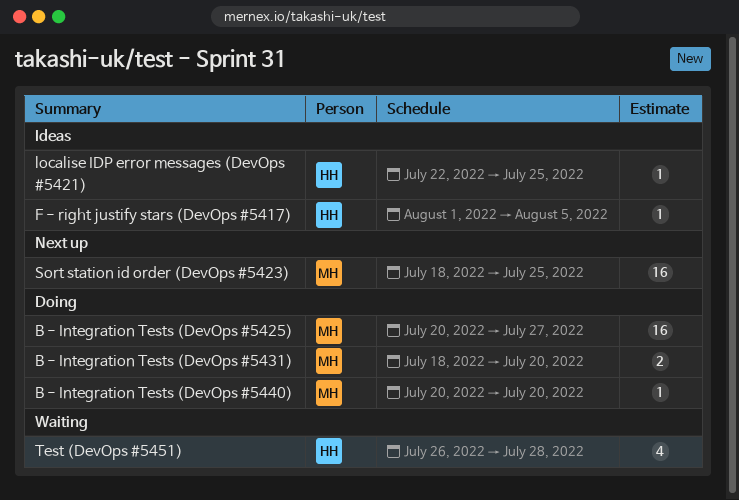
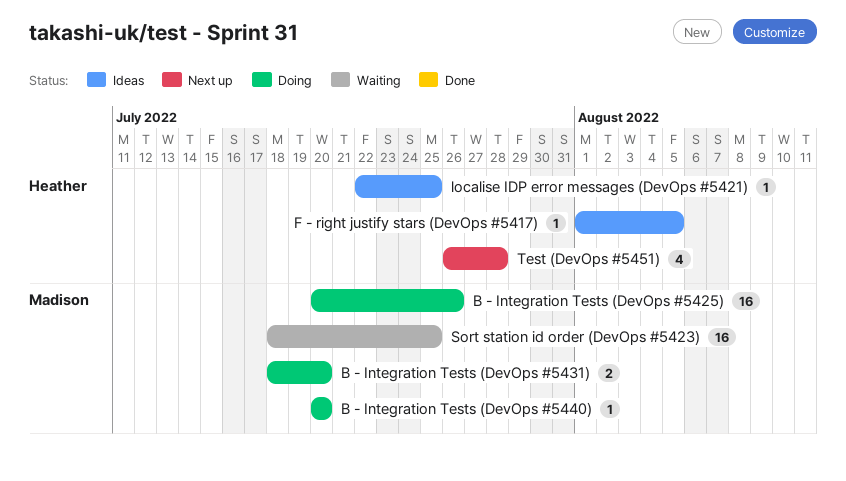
B - Integration Tests (DevOps #5425), due: Jul 27 -> Jul 26
Sort station id order (DevOps #5423), status: Next up -> Waiting
Test (DevOps #5451), status: Waiting -> Next up

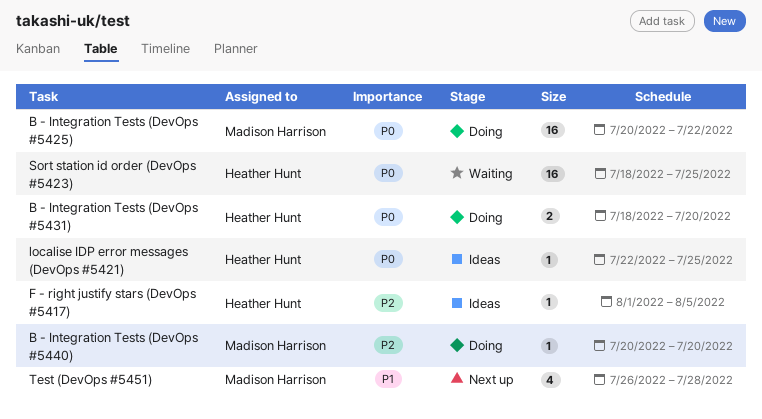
B - Integration Tests (DevOps #5425), due: Jul 26 -> Jul 22
B - Integration Tests (DevOps #5431), owner: Madison Harrison -> Heather Hunt
Sort station id order (DevOps #5423), owner: Madison Harrison -> Heather Hunt
Test (DevOps #5451), owner: Heather Hunt -> Madison Harrison

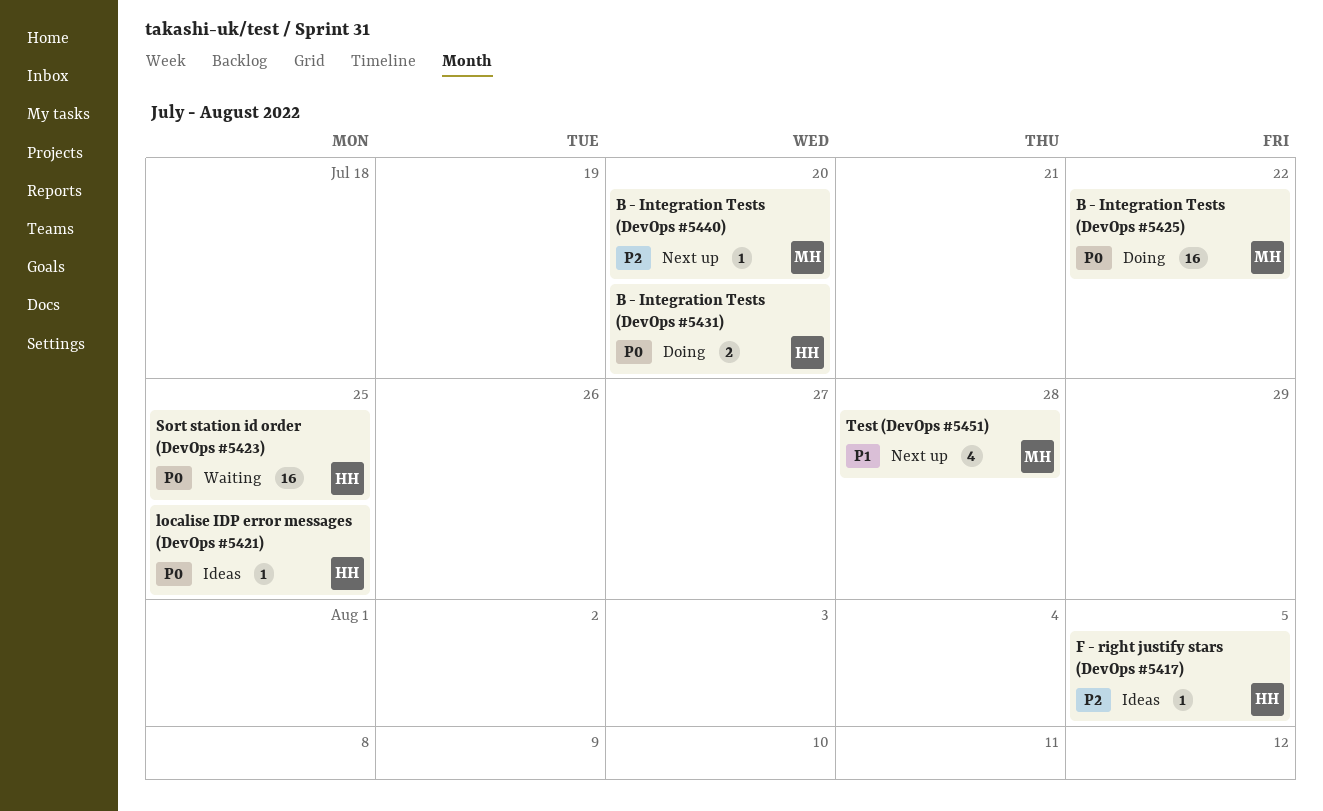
B - Integration Tests (DevOps #5440), status: Doing -> Next up

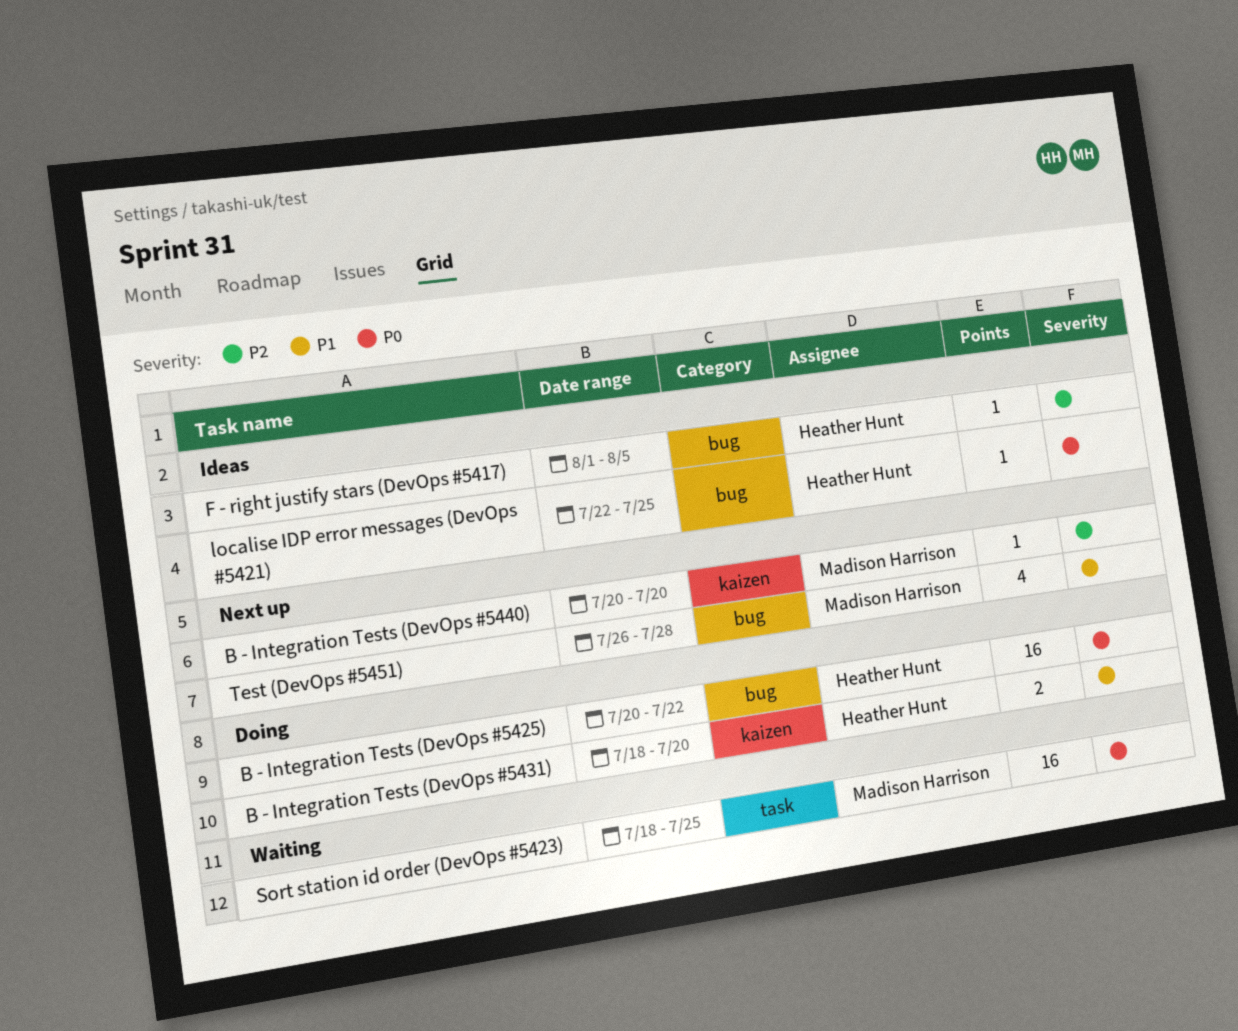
B - Integration Tests (DevOps #5425), owner: Madison Harrison -> Heather Hunt
B - Integration Tests (DevOps #5431), priority: P0 -> P1
Sort station id order (DevOps #5423), owner: Heather Hunt -> Madison Harrison

